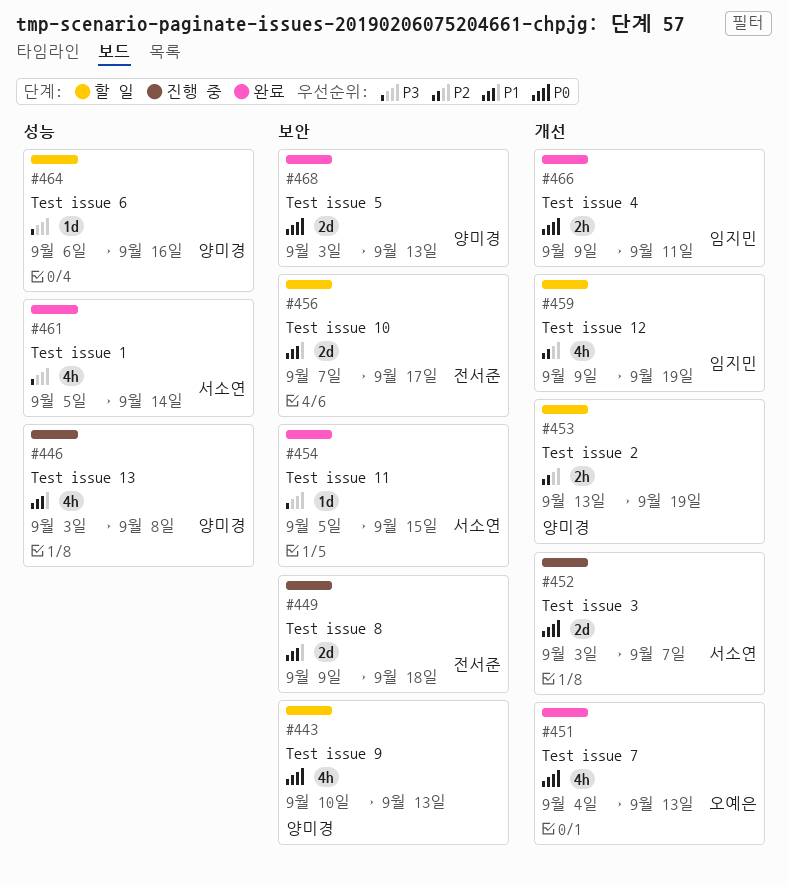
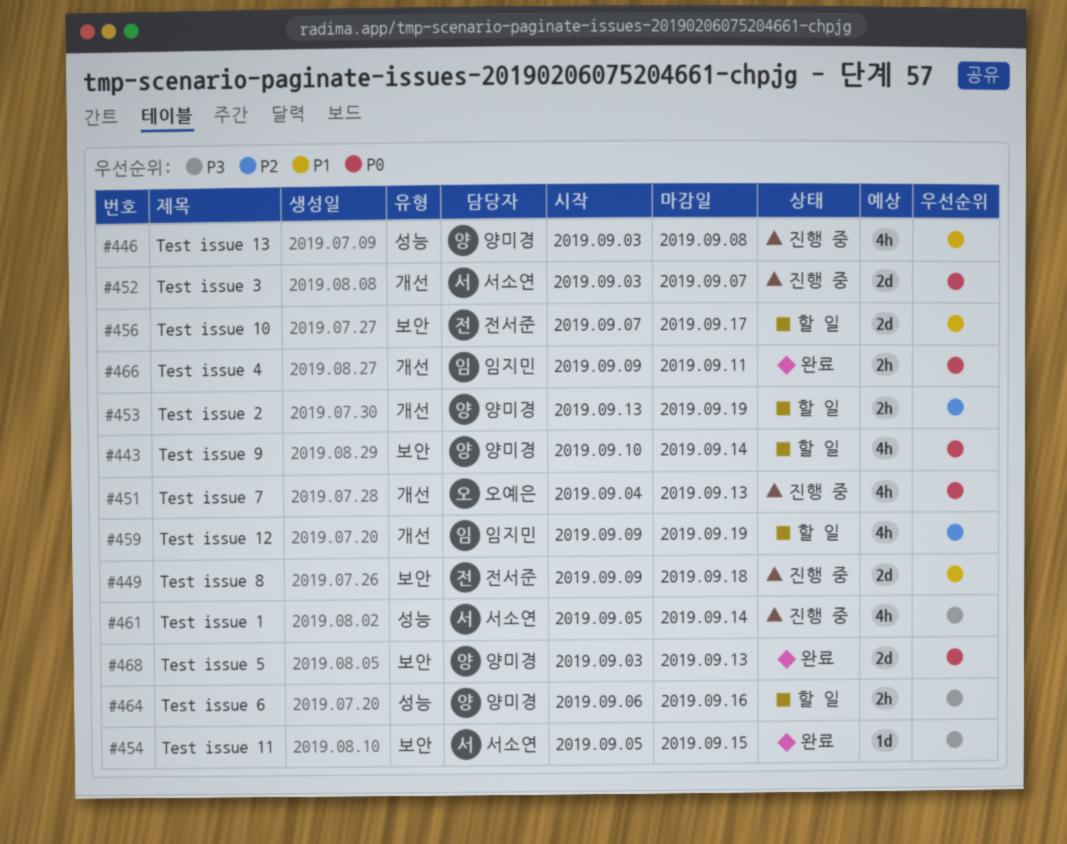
#443, due: Sep 13 -> Sep 14
#451, status: 완료 -> 진행 중
#461, status: 완료 -> 진행 중
#464, estimate: 1d -> 2h

